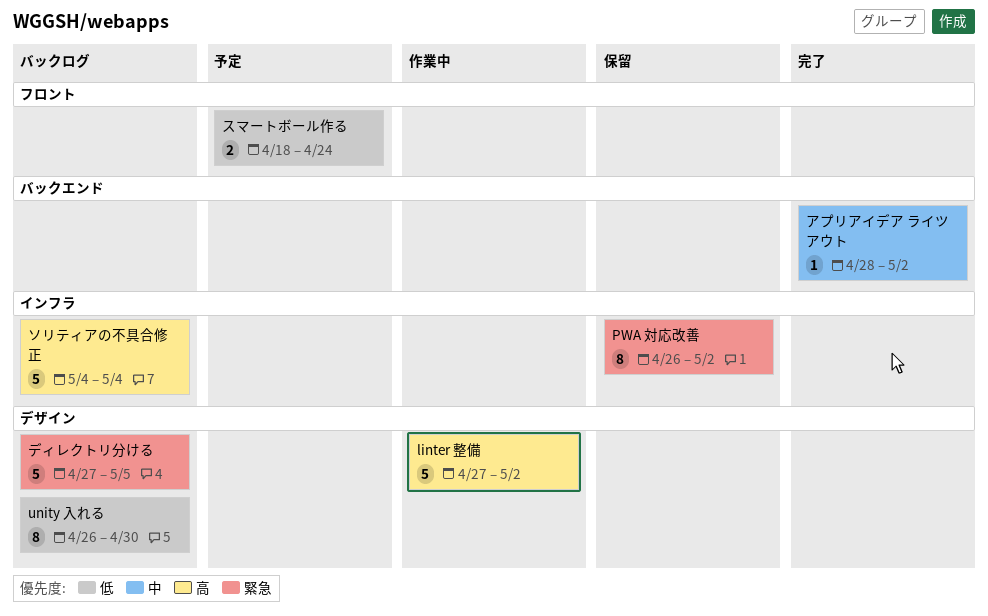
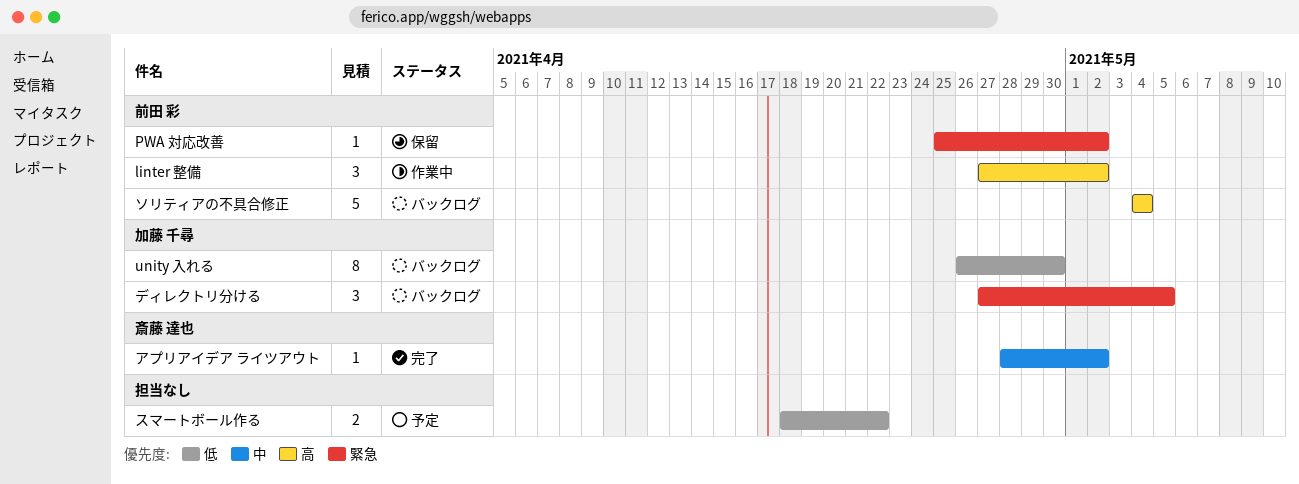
linter 整備, estimate: 5 -> 3
PWA 対応改善, estimate: 8 -> 1
PWA 対応改善, start: Apr 26 -> Apr 25
スマートボール作る, due: Apr 24 -> Apr 22
ディレクトリ分ける, estimate: 5 -> 3

